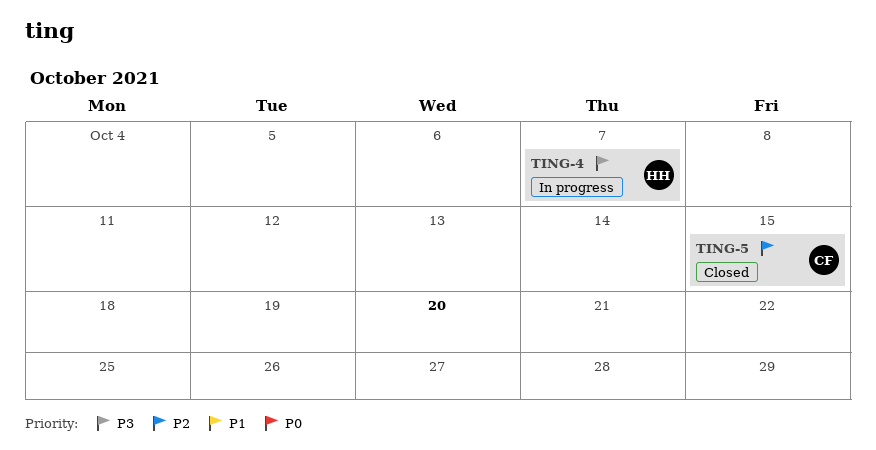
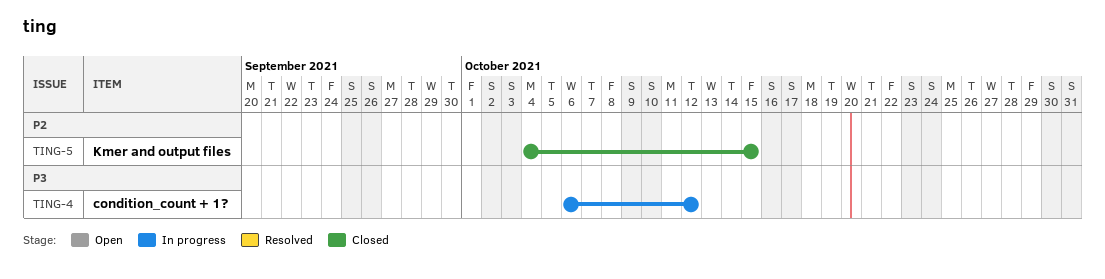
TING-4, due: Oct 7 -> Oct 12

